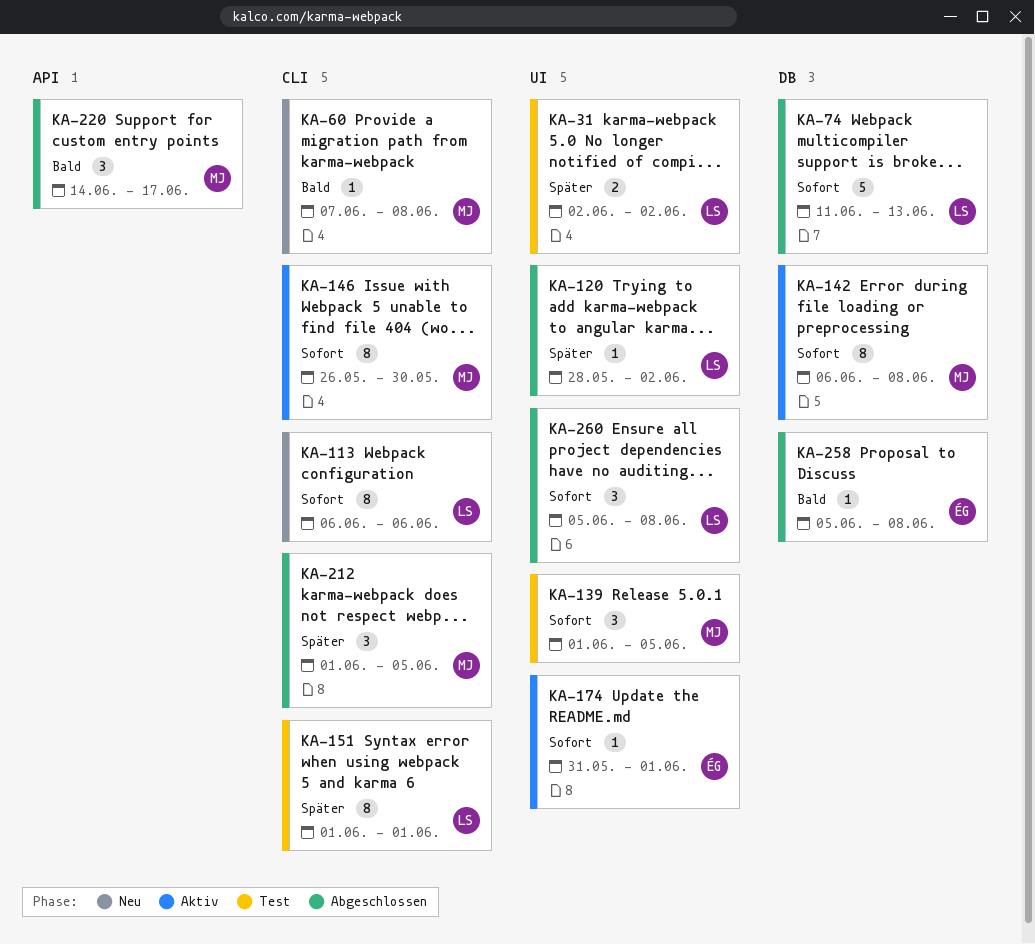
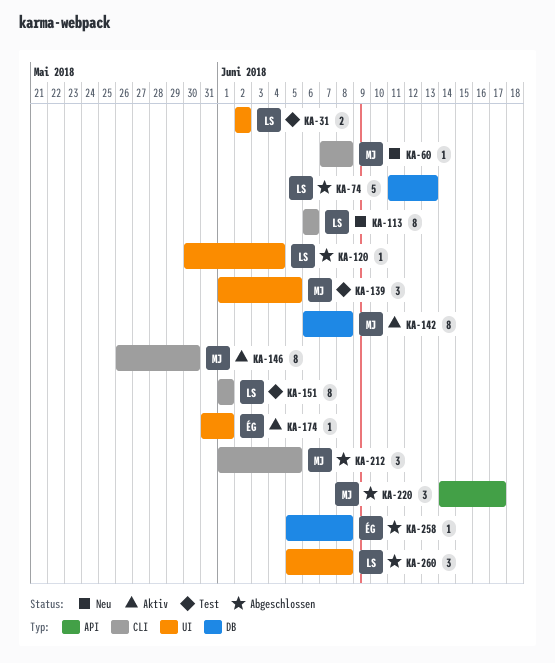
KA-120, start: May 28 -> May 30
KA-120, due: Jun 2 -> Jun 4

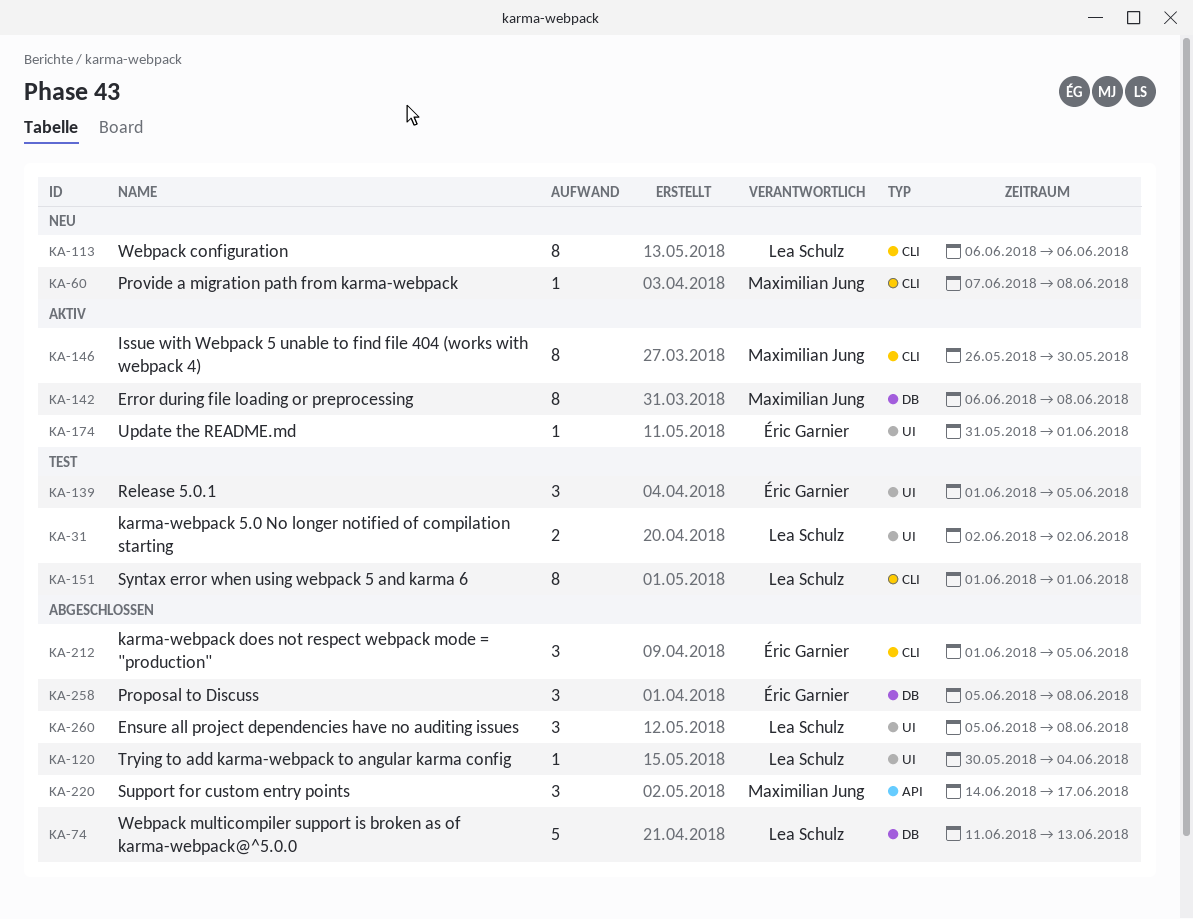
KA-139, owner: Maximilian Jung -> Éric Garnier
KA-212, owner: Maximilian Jung -> Éric Garnier
KA-258, estimate: 1 -> 3

